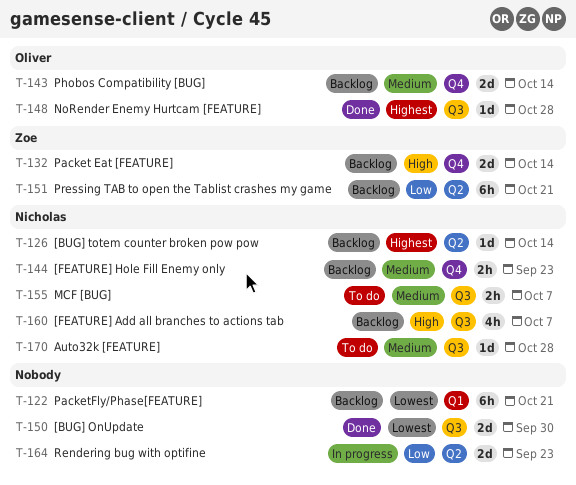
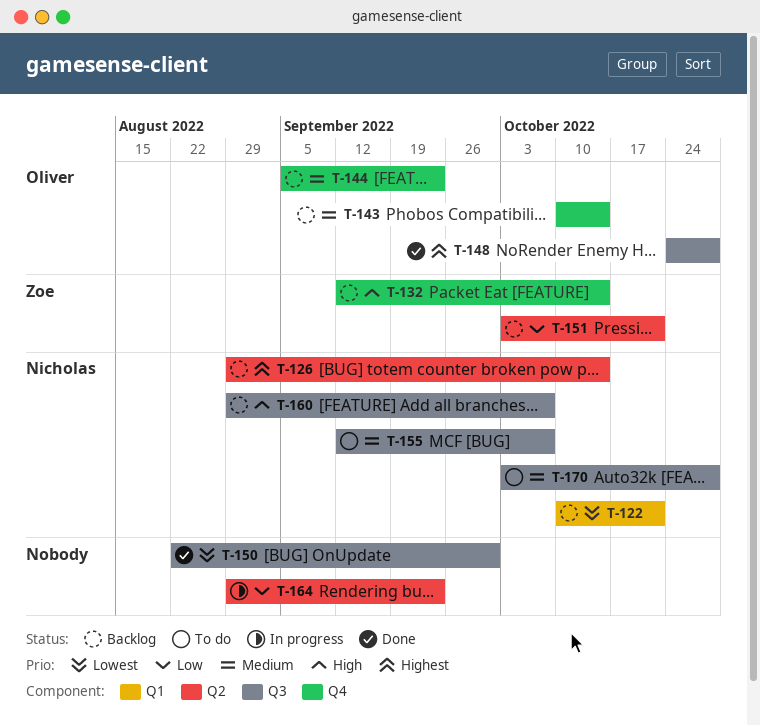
T-122, owner: none -> Nicholas
T-144, owner: Nicholas -> Oliver

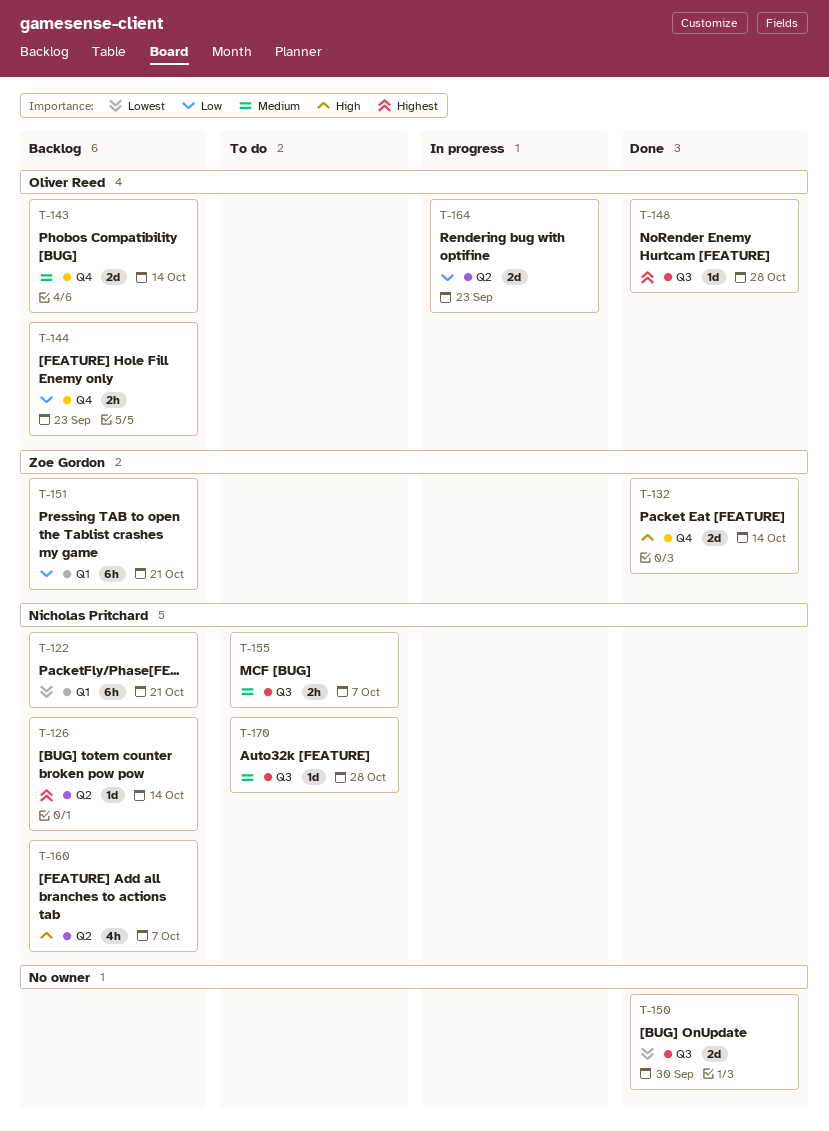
T-132, status: Backlog -> Done
T-144, priority: Medium -> Low
T-151, label: Q2 -> Q1
T-160, label: Q3 -> Q2
T-164, owner: none -> Oliver Reed

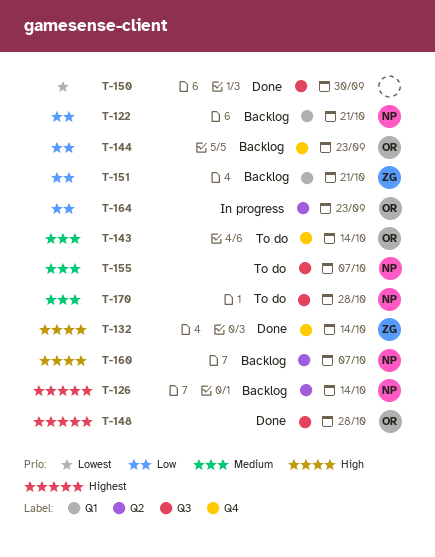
T-122, priority: Lowest -> Low
T-143, status: Backlog -> To do

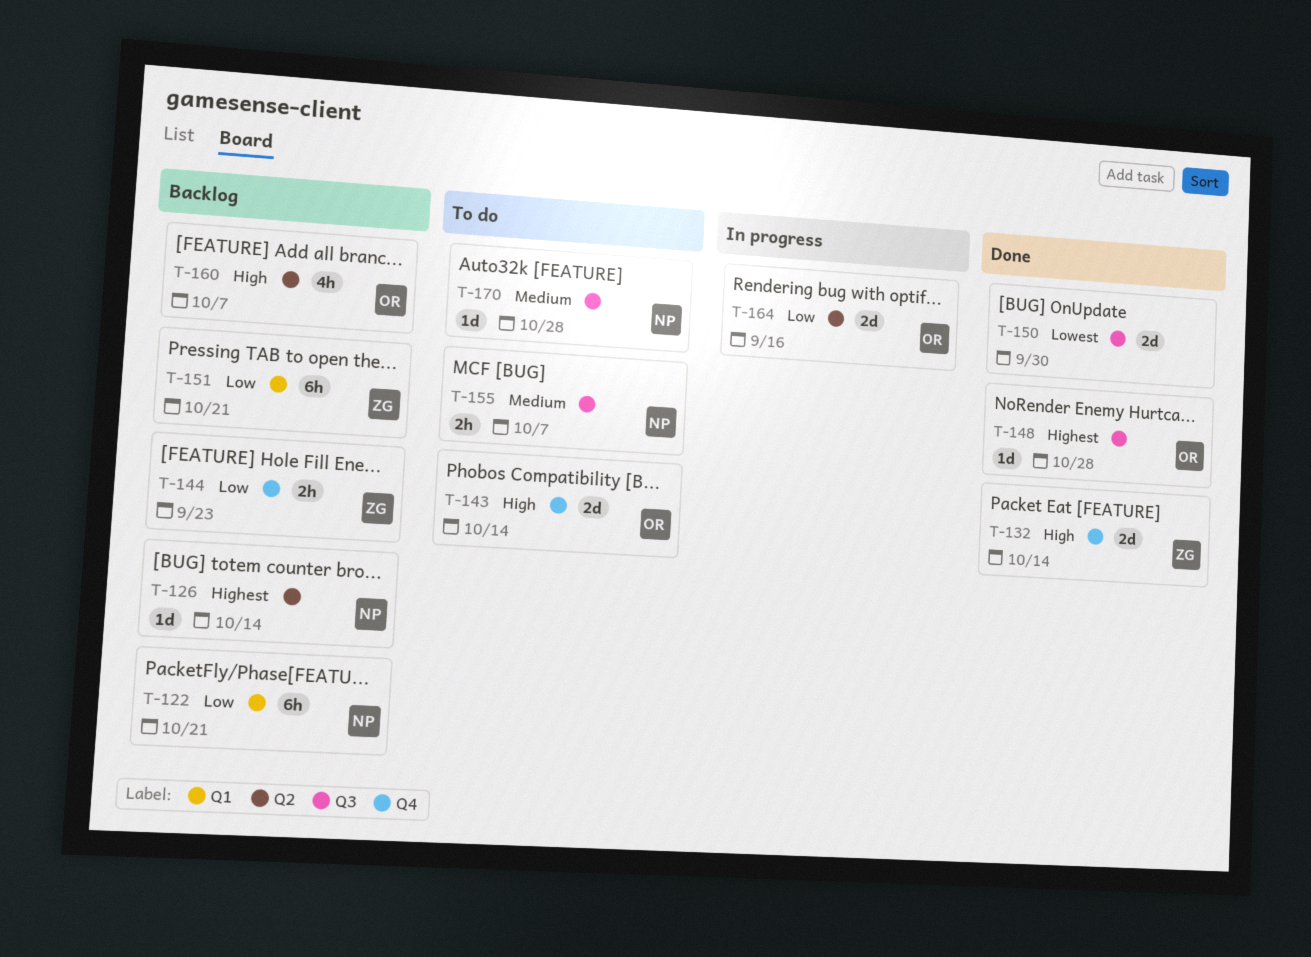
T-143, priority: Medium -> High
T-144, owner: OR -> ZG
T-160, owner: NP -> OR
T-164, due: Sep 23 -> Sep 16

